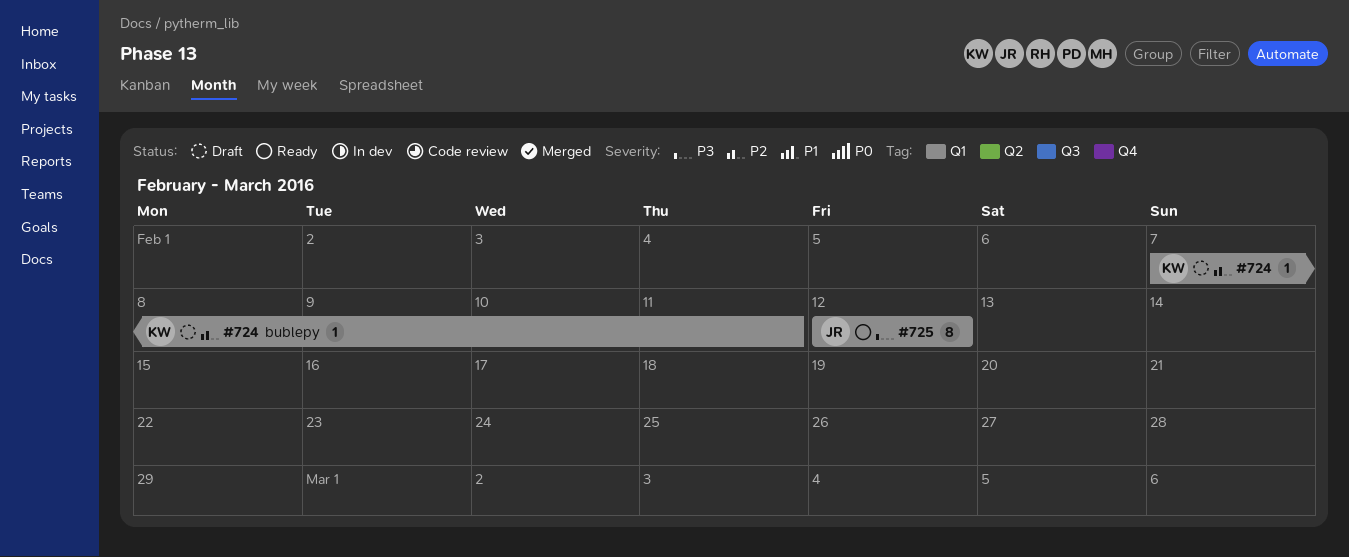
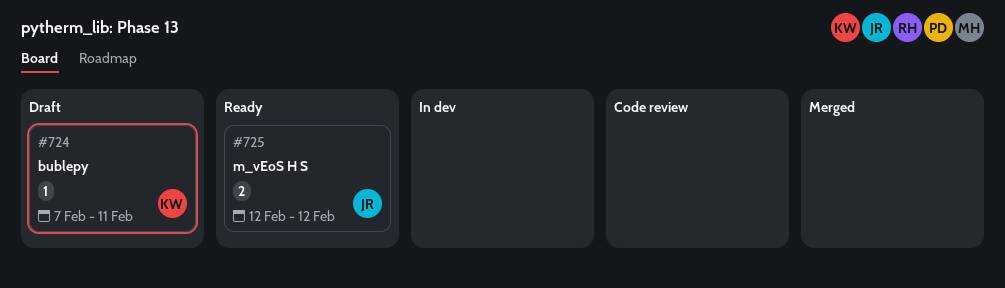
#725, estimate: 8 -> 2

